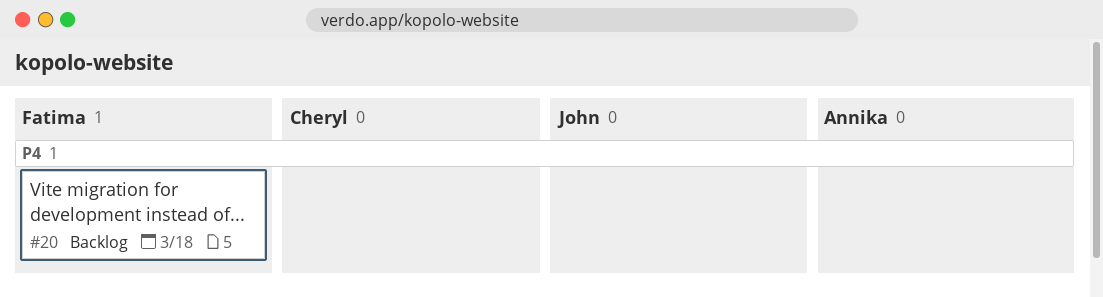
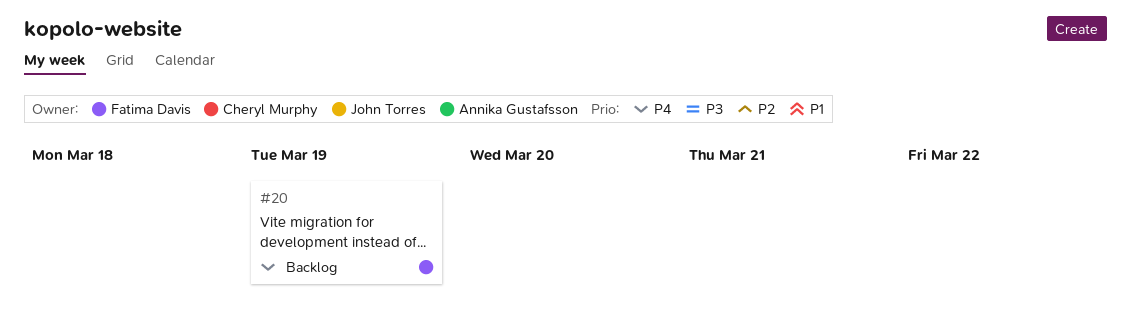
#20, due: Mar 18 -> Mar 19

